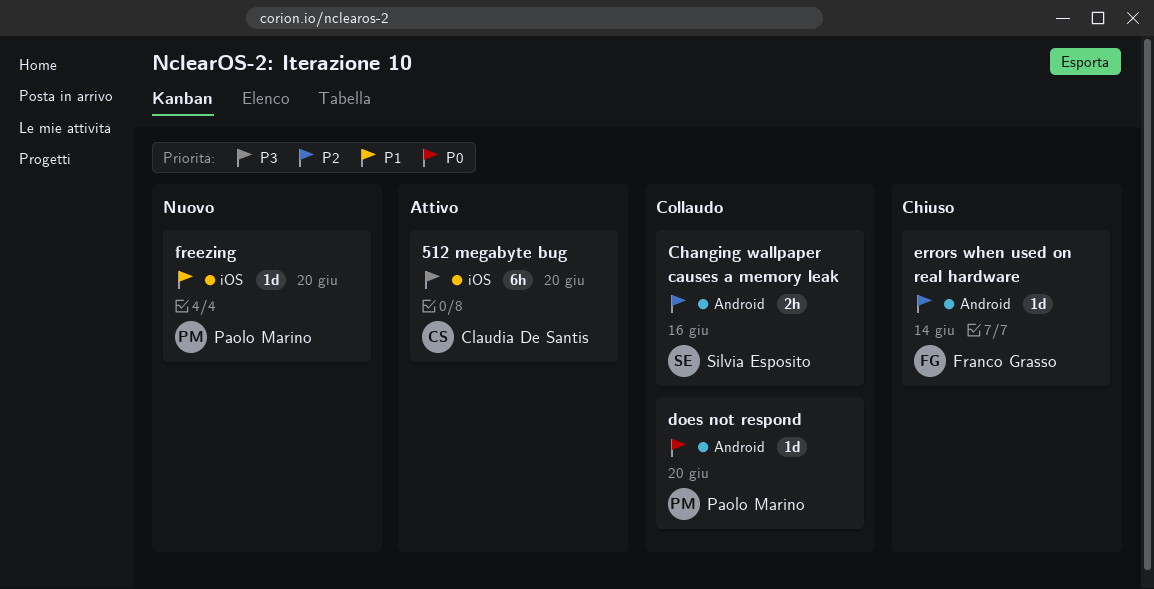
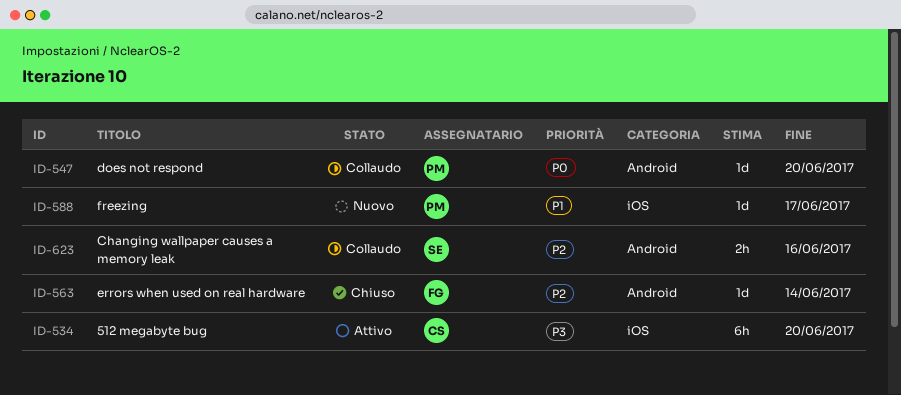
freezing, due: Jun 20 -> Jun 17

